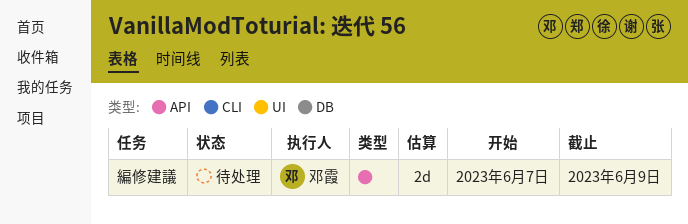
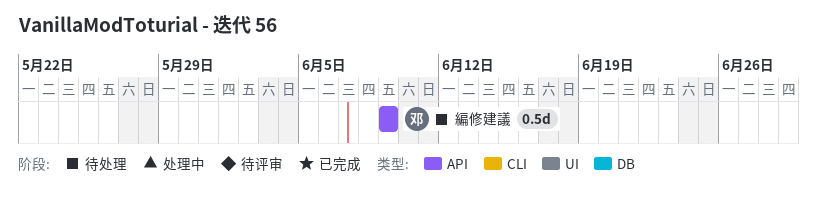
編修建議, estimate: 2d -> 0.5d
編修建議, start: Jun 7 -> Jun 9

